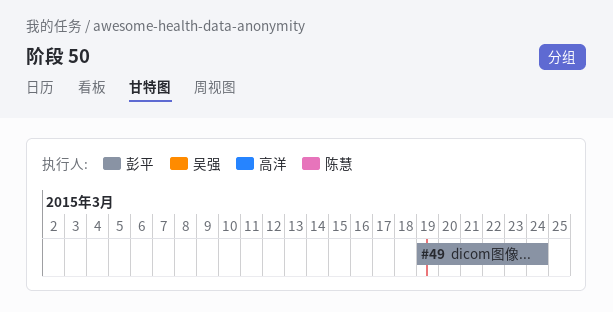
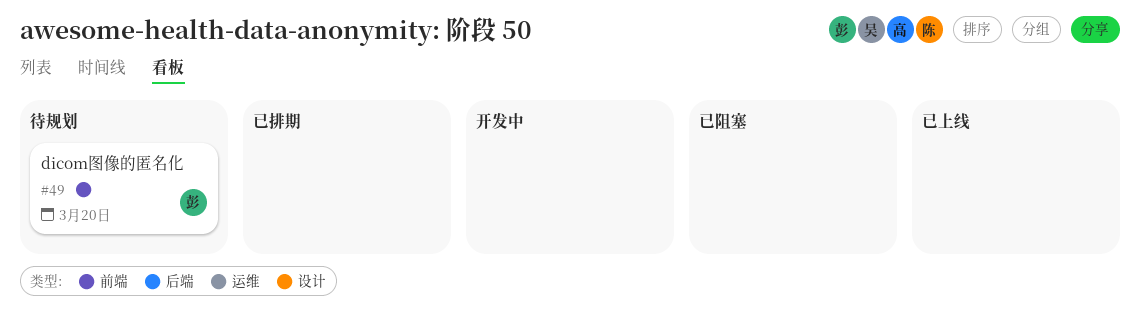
#49, due: Mar 24 -> Mar 20

